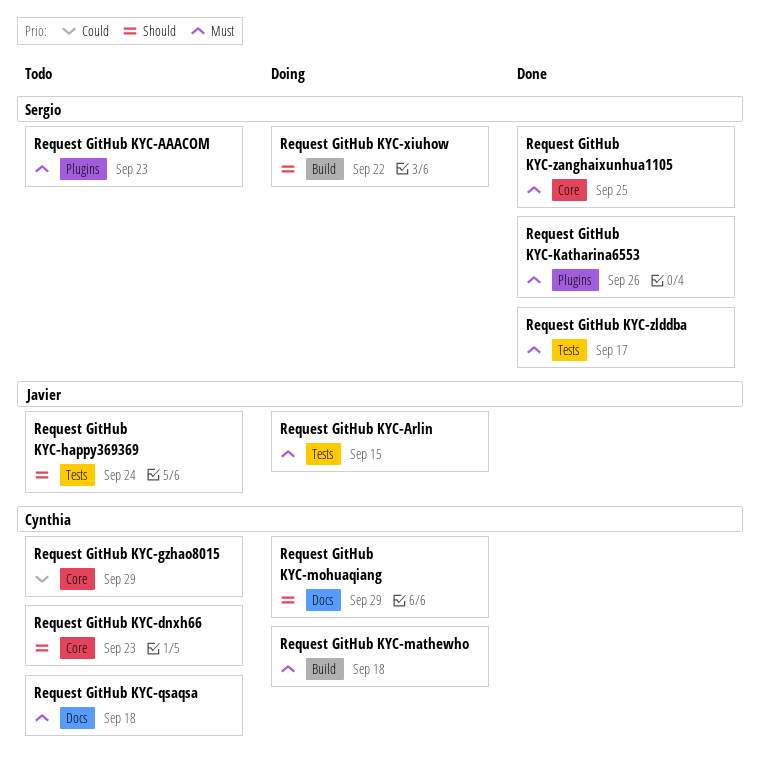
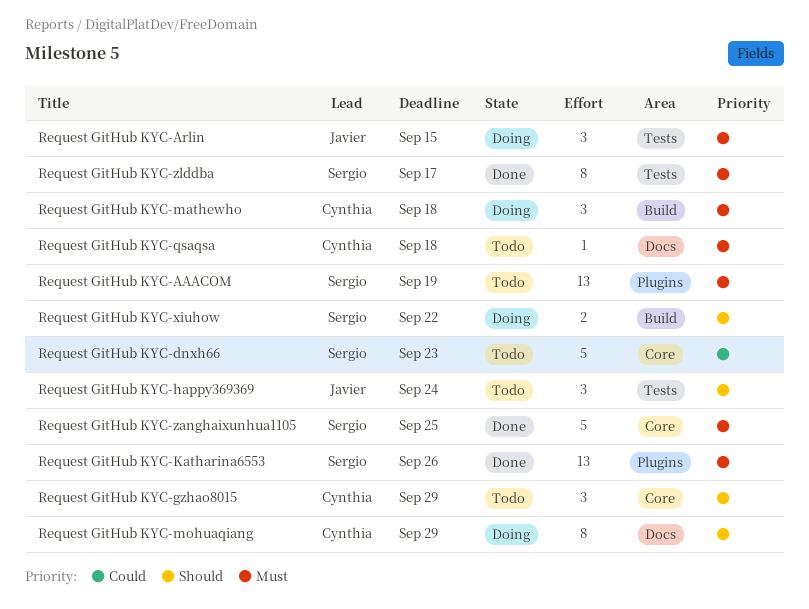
Request GitHub KYC-AAACOM, due: Sep 23 -> Sep 19
Request GitHub KYC-dnxh66, owner: Cynthia -> Sergio
Request GitHub KYC-dnxh66, priority: Should -> Could
Request GitHub KYC-gzhao8015, priority: Could -> Should

